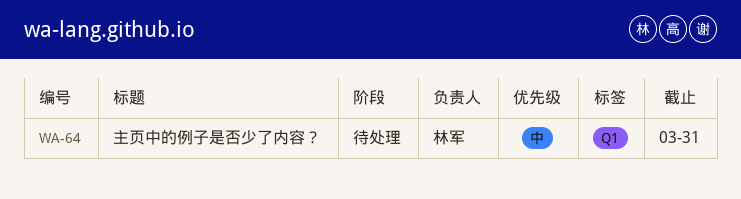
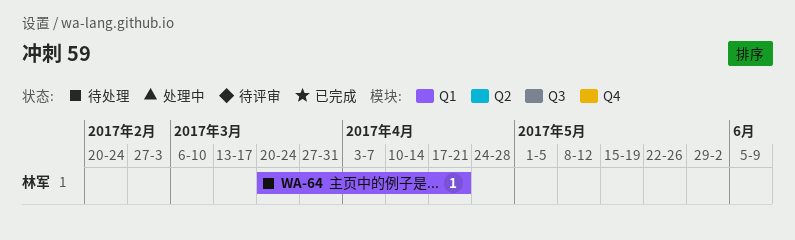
WA-64, due: Mar 31 -> Apr 21

